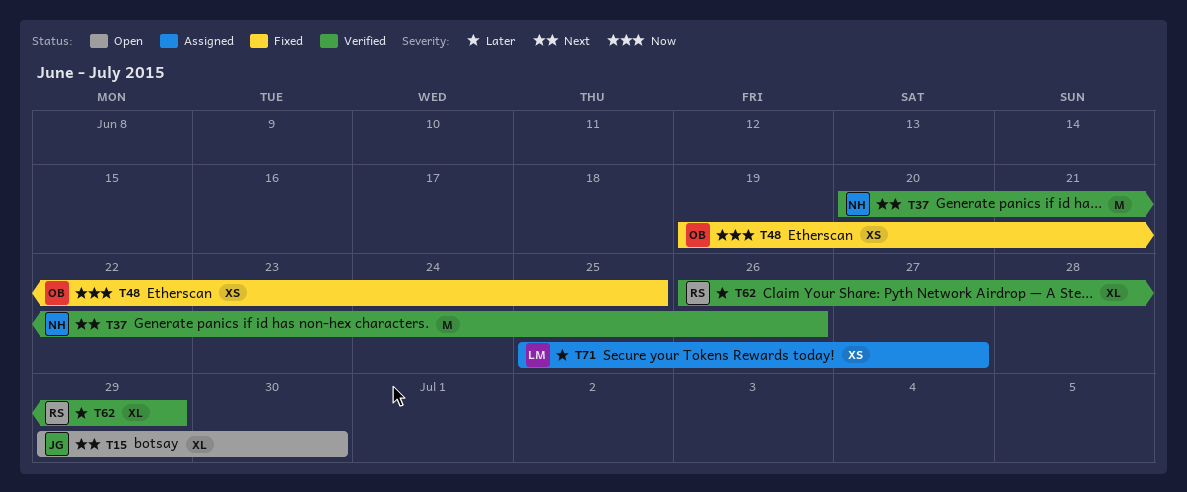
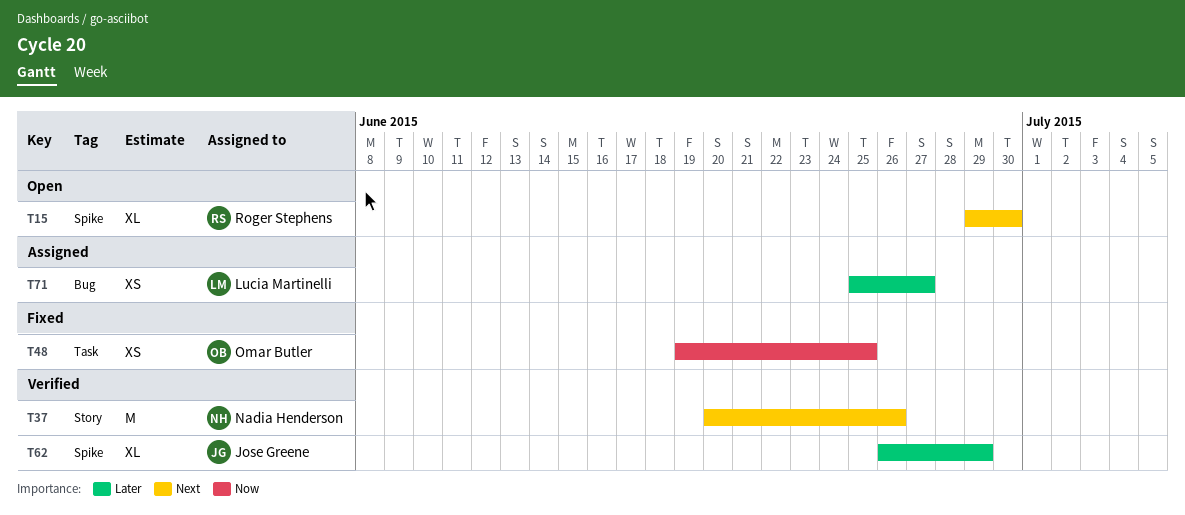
T15, owner: Jose Greene -> Roger Stephens
T62, owner: Roger Stephens -> Jose Greene

